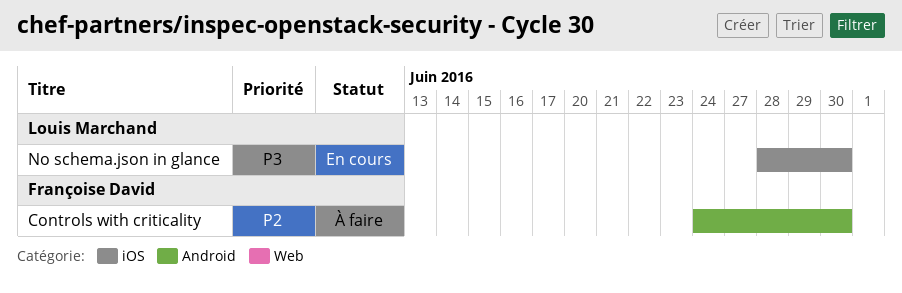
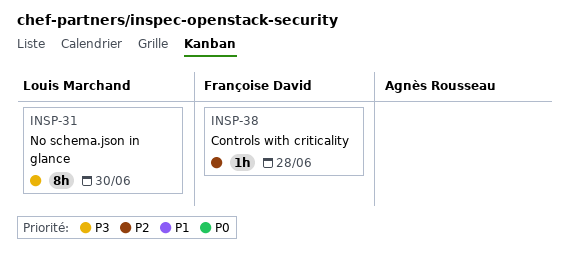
Controls with criticality, due: Jun 30 -> Jun 28

